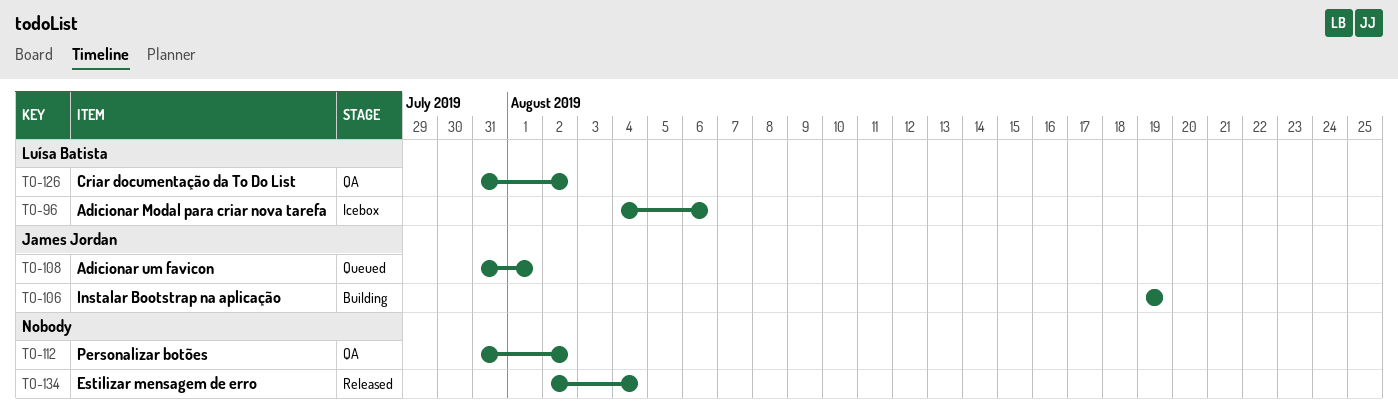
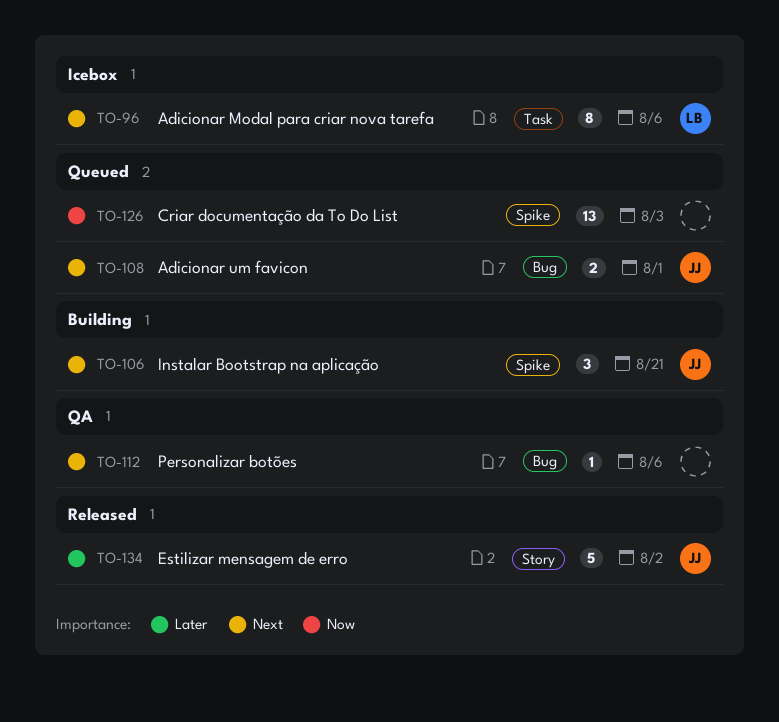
TO-106, due: Aug 19 -> Aug 21
TO-112, due: Aug 2 -> Aug 6
TO-126, status: QA -> Queued
TO-126, owner: Luísa Batista -> none
TO-126, due: Aug 2 -> Aug 3
TO-134, owner: none -> James Jordan
TO-134, due: Aug 4 -> Aug 2

